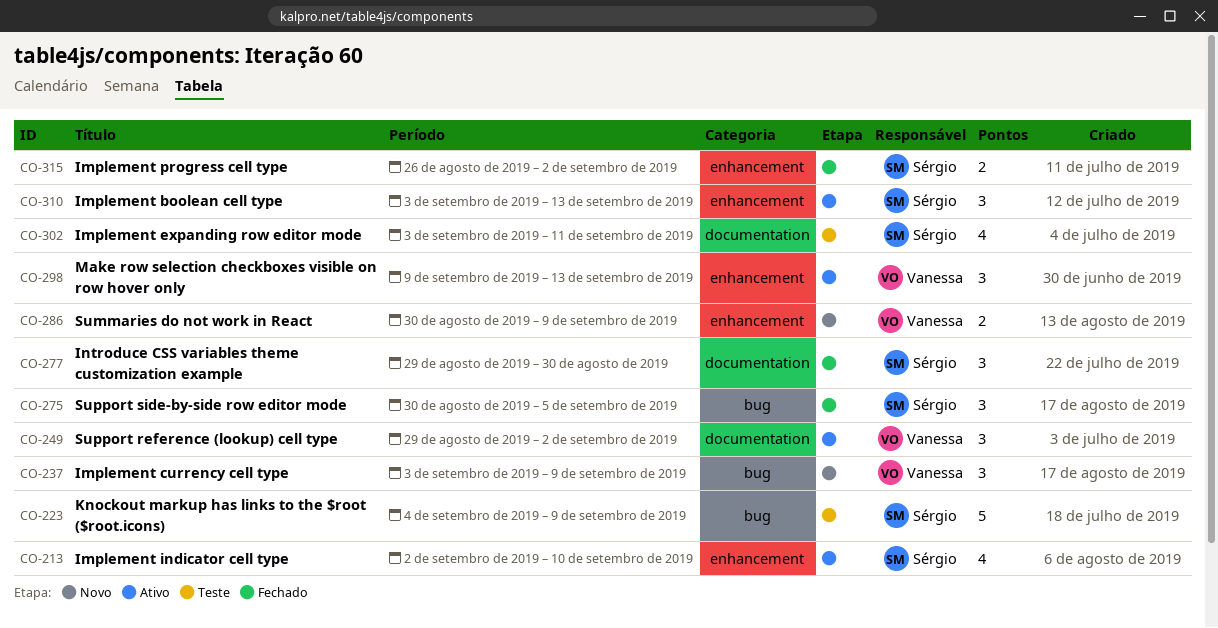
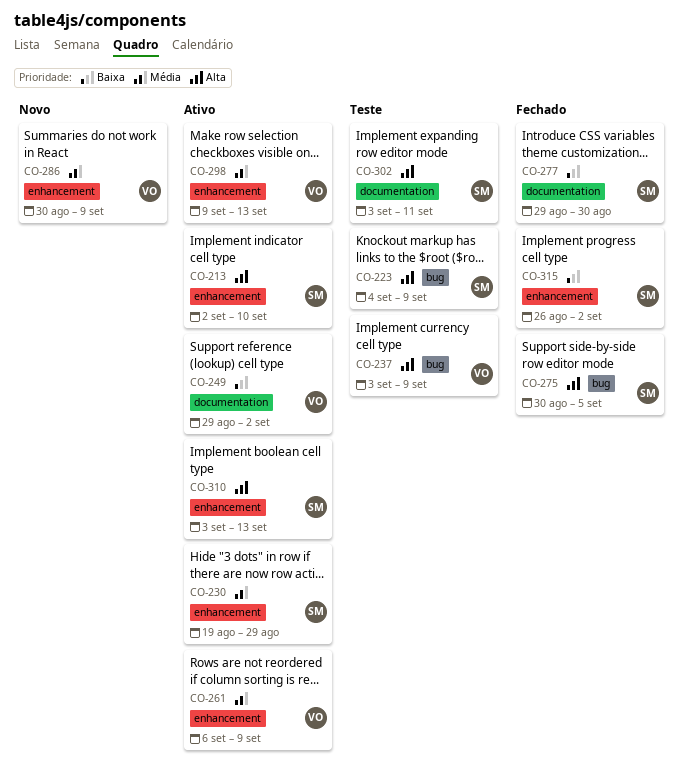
CO-230: none -> present
CO-237, status: Novo -> Teste
CO-261: none -> present

